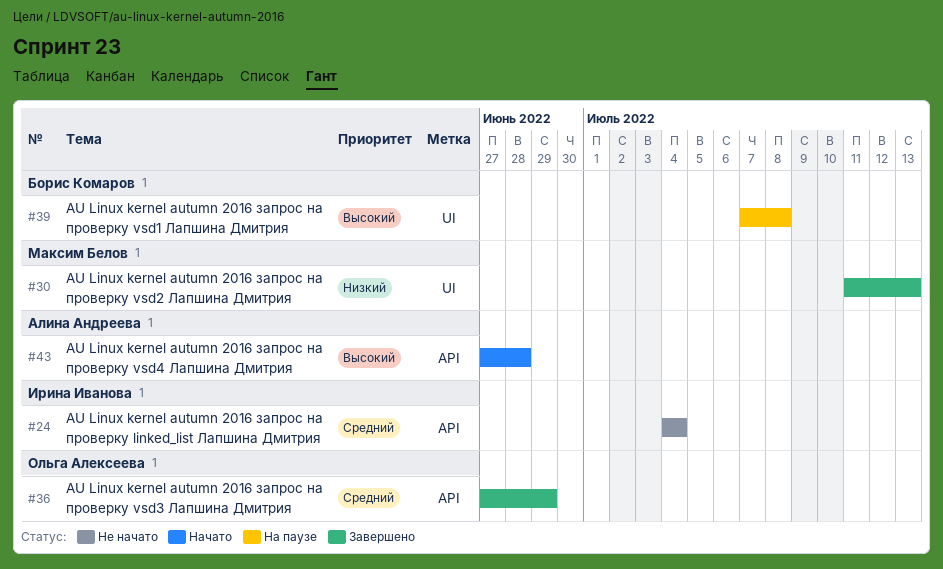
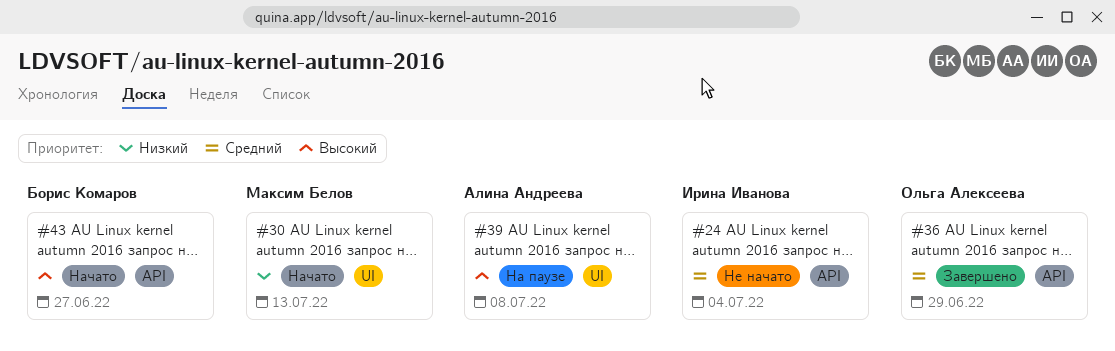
#30, status: Завершено -> Начато
#39, owner: Борис Комаров -> Алина Андреева
#43, owner: Алина Андреева -> Борис Комаров
#43, due: Jun 28 -> Jun 27

